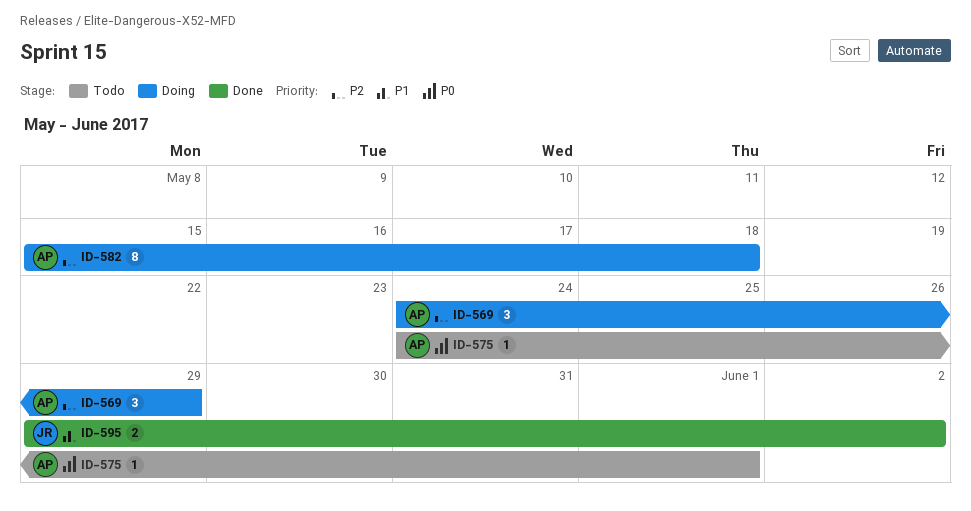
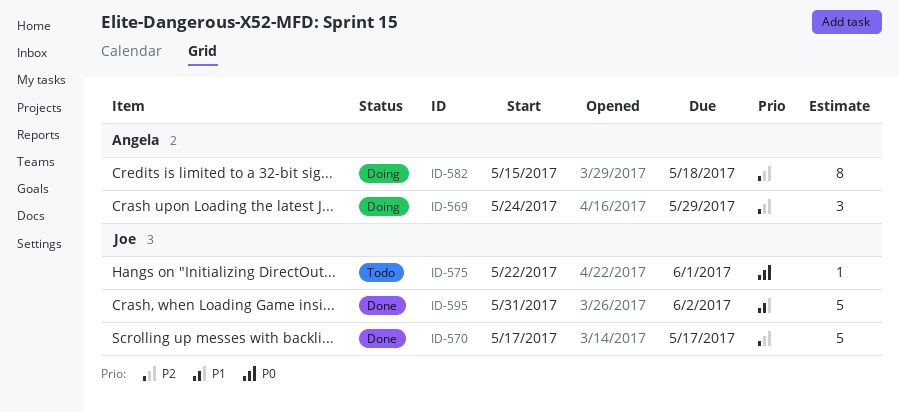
ID-570: none -> present
ID-575, owner: Angela -> Joe
ID-575, start: May 24 -> May 22
ID-595, estimate: 2 -> 5
ID-595, start: May 29 -> May 31

